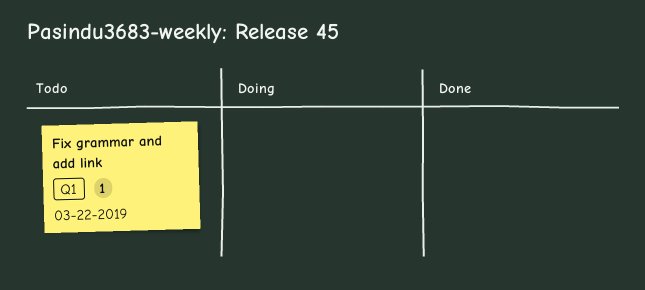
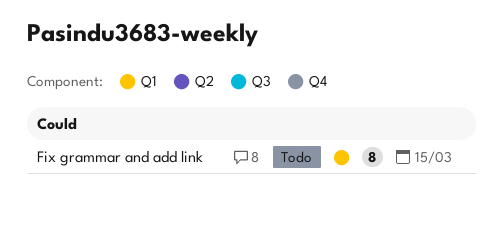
Fix grammar and add link, estimate: 1 -> 8
Fix grammar and add link, due: Mar 22 -> Mar 15

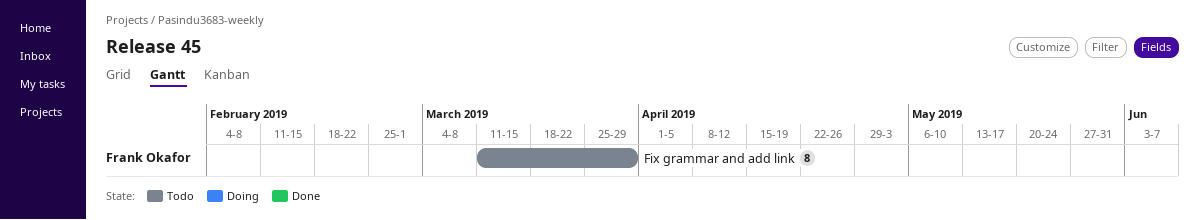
Fix grammar and add link, due: Mar 15 -> Mar 29

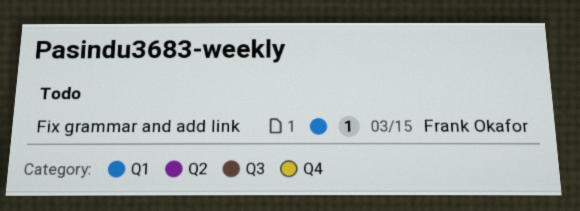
Fix grammar and add link, estimate: 8 -> 1
Fix grammar and add link, due: Mar 29 -> Mar 15

